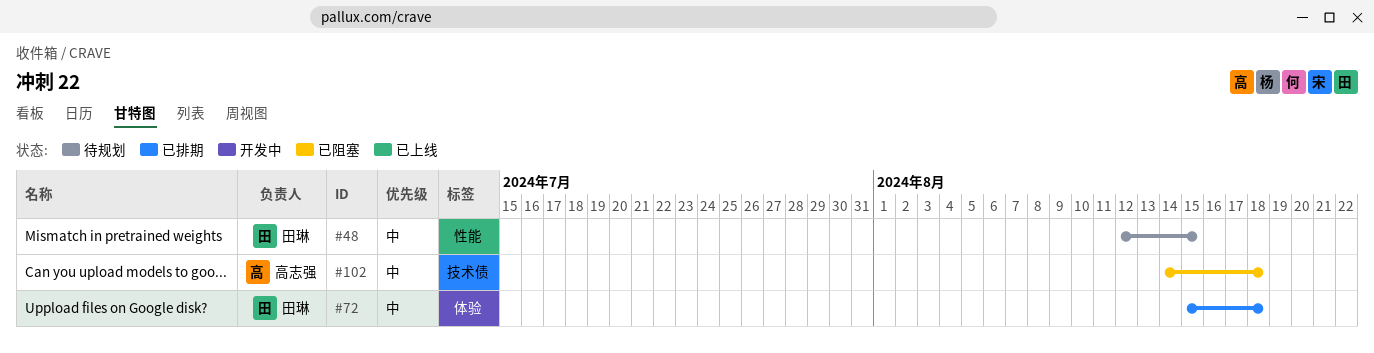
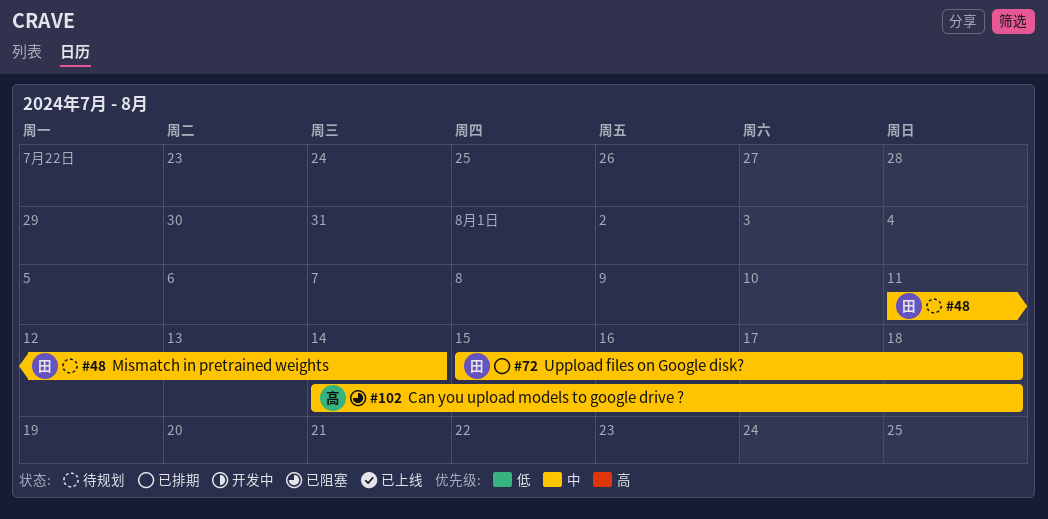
#48, start: Aug 12 -> Aug 11
#48, due: Aug 15 -> Aug 14

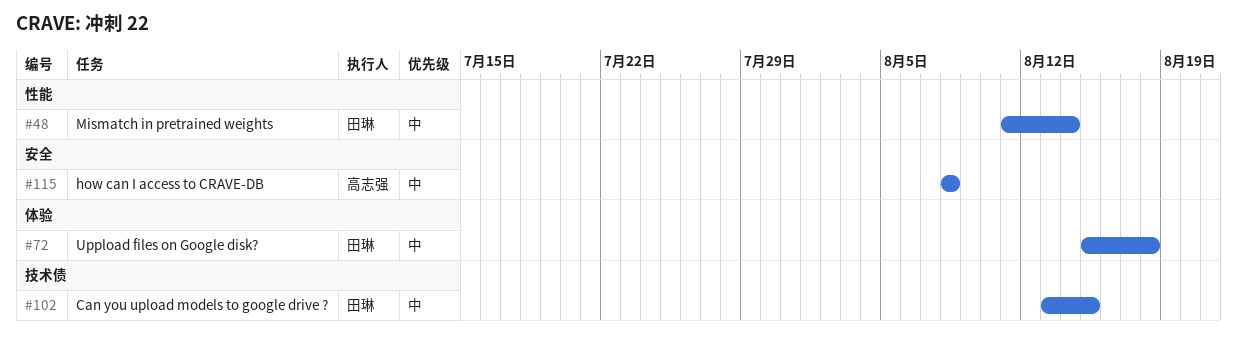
#102, owner: 高志强 -> 田琳
#102, start: Aug 14 -> Aug 13
#102, due: Aug 18 -> Aug 15
#115: none -> present

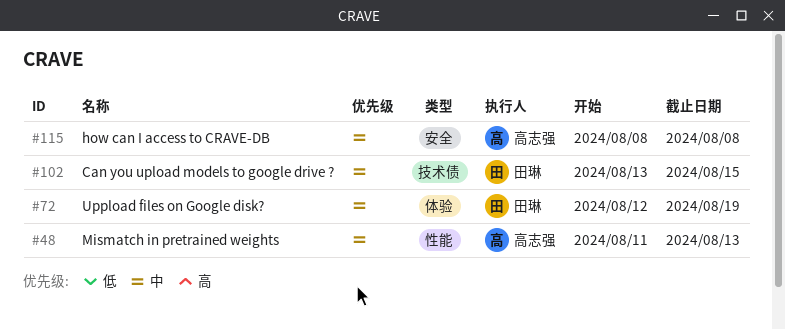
#48, owner: 田琳 -> 高志强
#48, due: Aug 14 -> Aug 13
#72, start: Aug 15 -> Aug 12
#72, due: Aug 18 -> Aug 19

